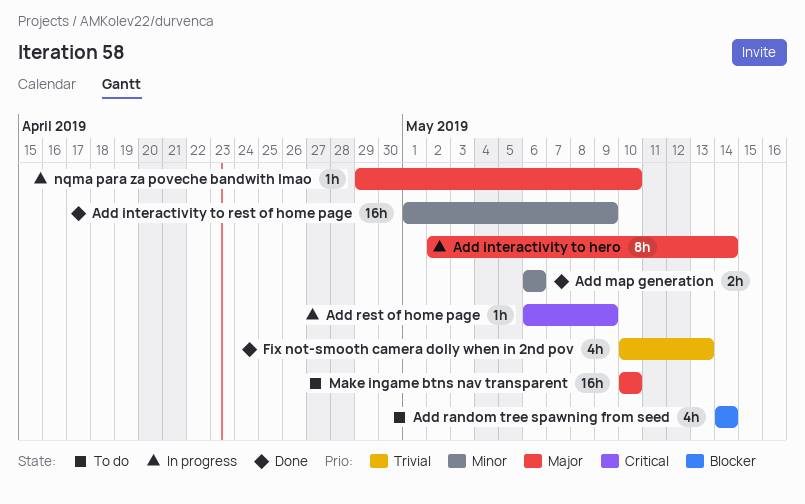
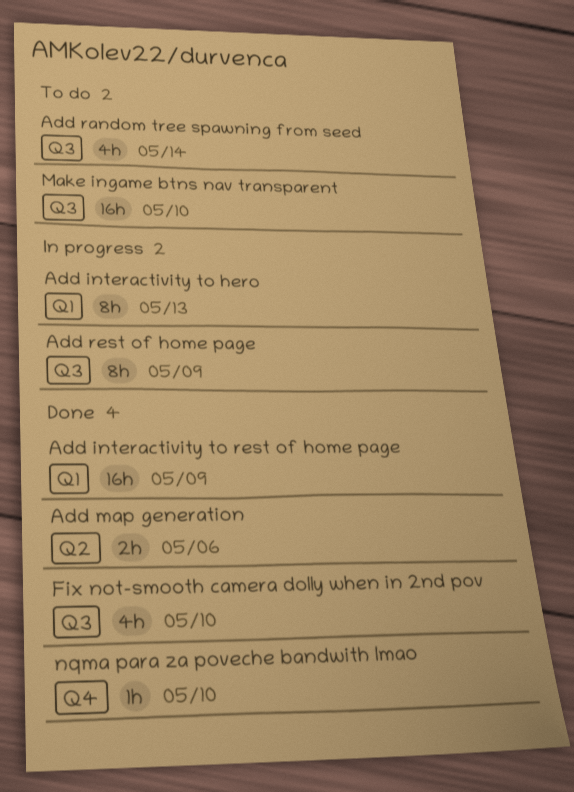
Add interactivity to hero, due: May 14 -> May 13
Add rest of home page, estimate: 1h -> 8h
Fix not-smooth camera dolly when in 2nd pov, due: May 13 -> May 10
nqma para za poveche bandwith lmao, status: In progress -> Done

